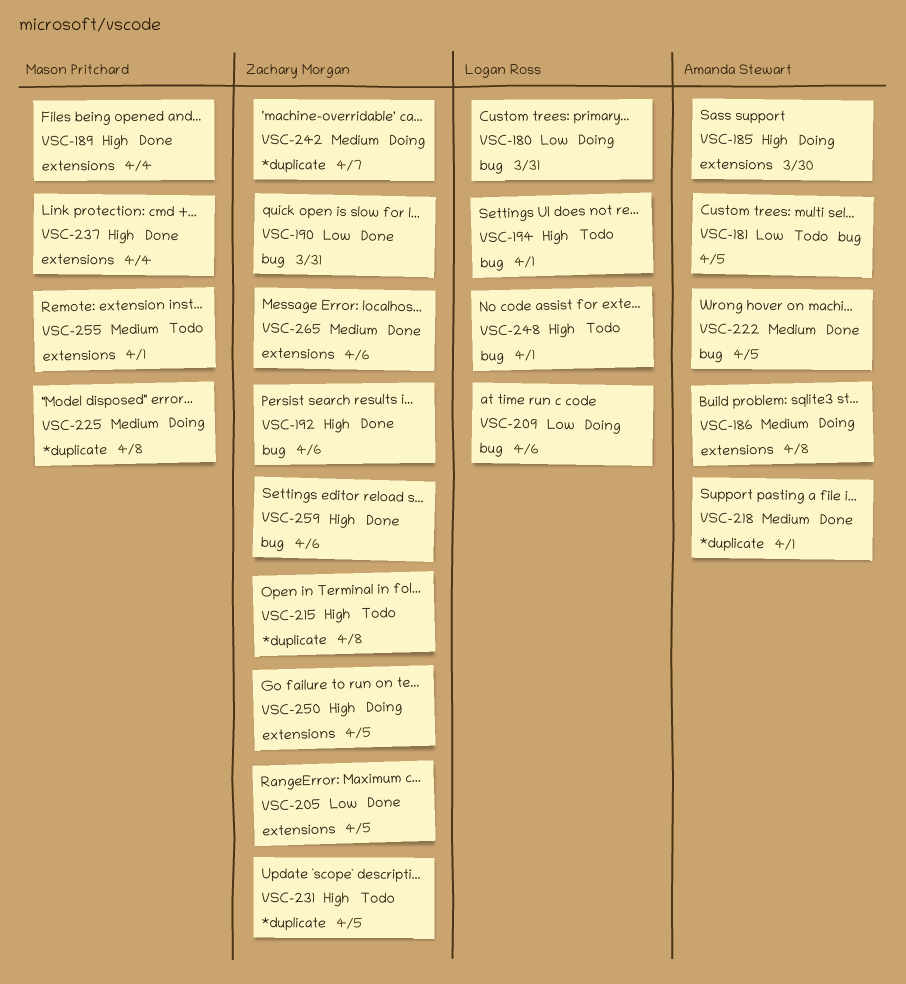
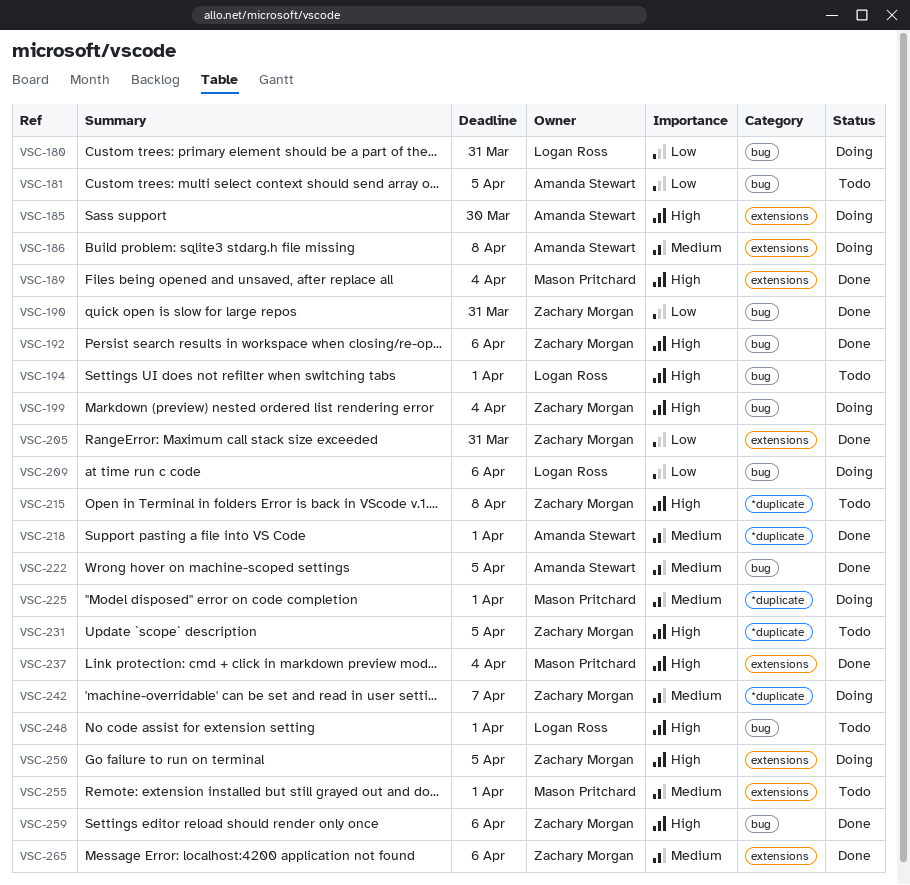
VSC-199: none -> present
VSC-205, due: Apr 5 -> Mar 31
VSC-225, due: Apr 8 -> Apr 1

